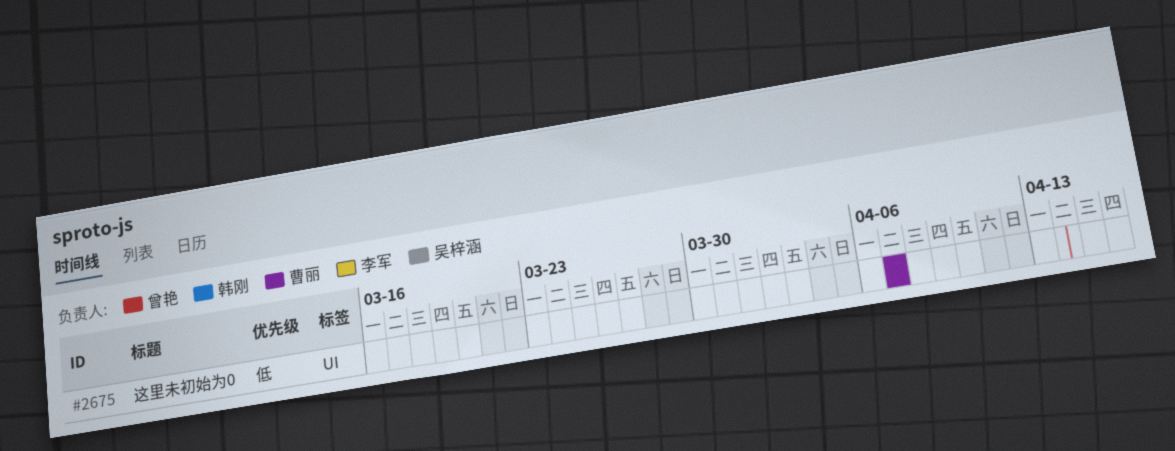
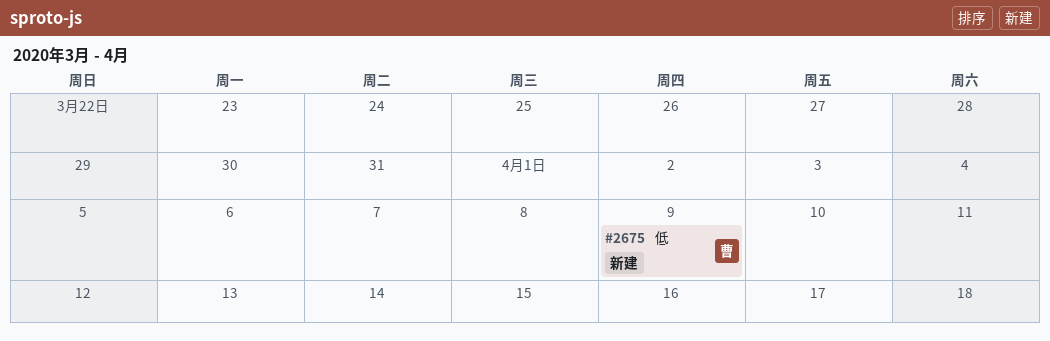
#2675, due: Apr 7 -> Apr 9

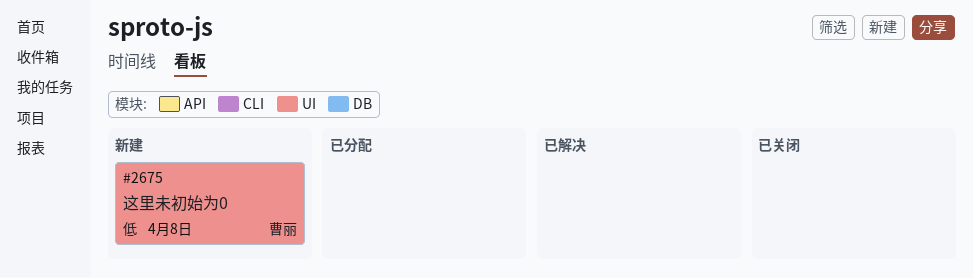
#2675, due: Apr 9 -> Apr 8

